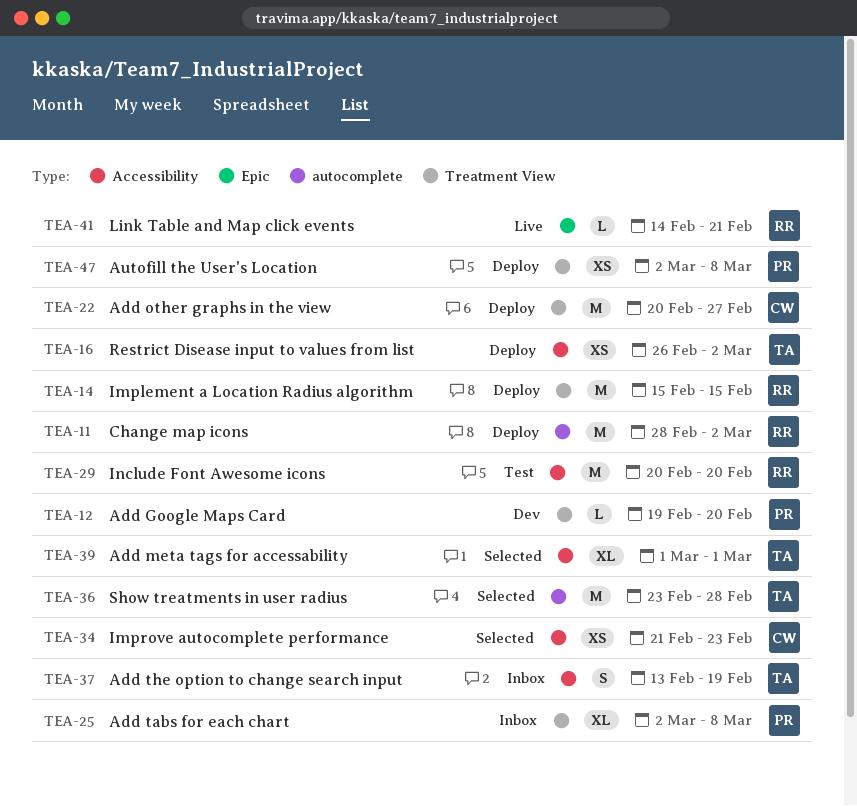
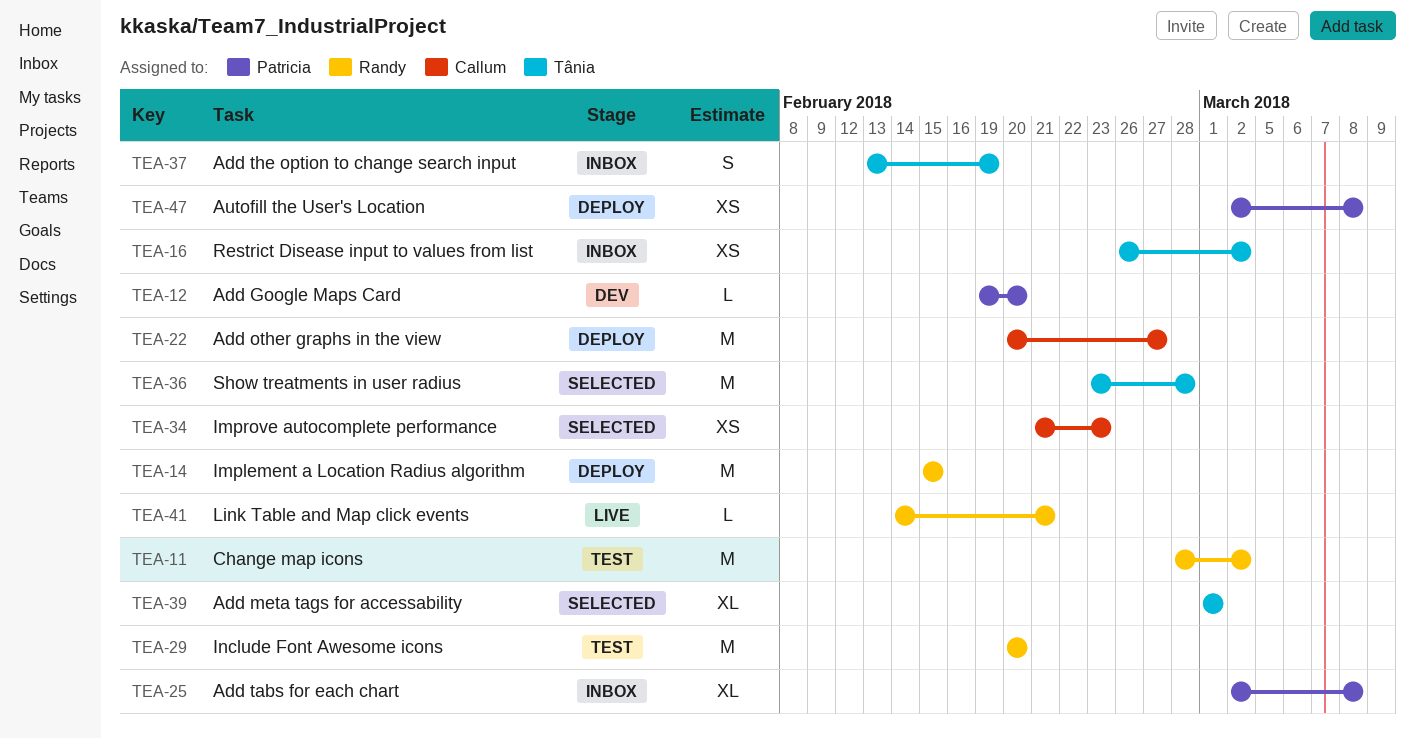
TEA-11, status: Deploy -> Test
TEA-16, status: Deploy -> Inbox

